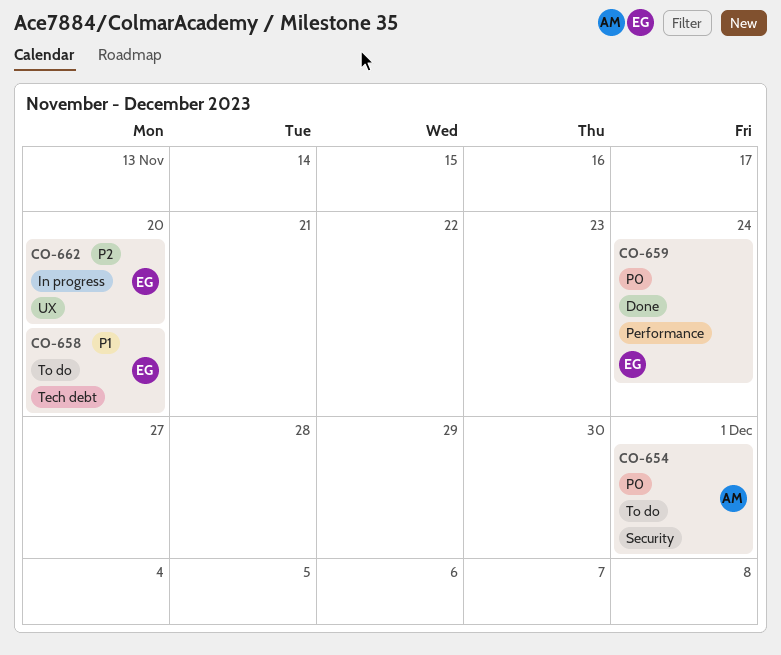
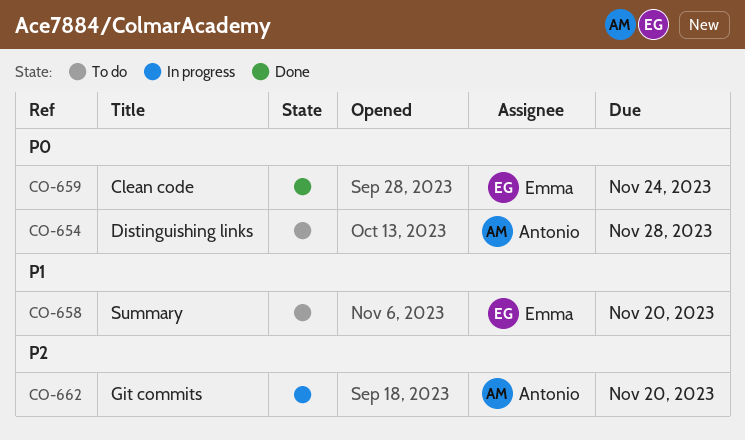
CO-654, due: Dec 1 -> Nov 28
CO-662, owner: Emma -> Antonio

